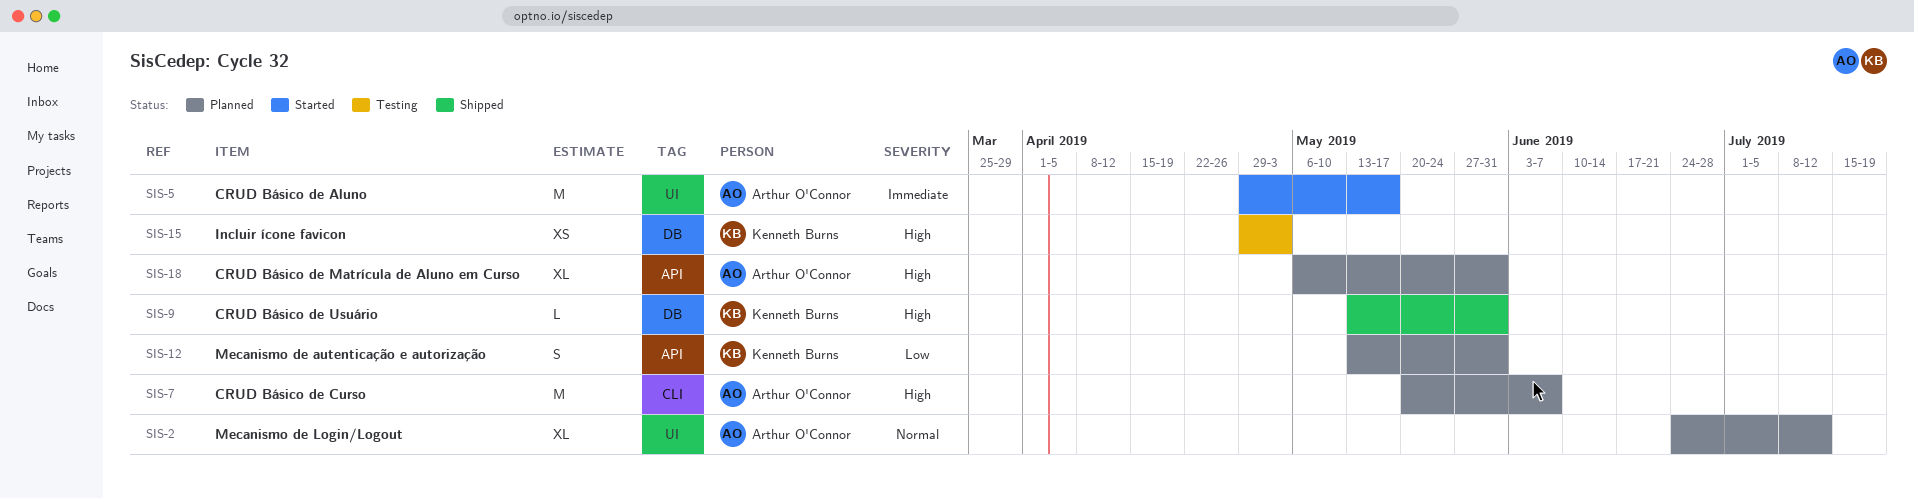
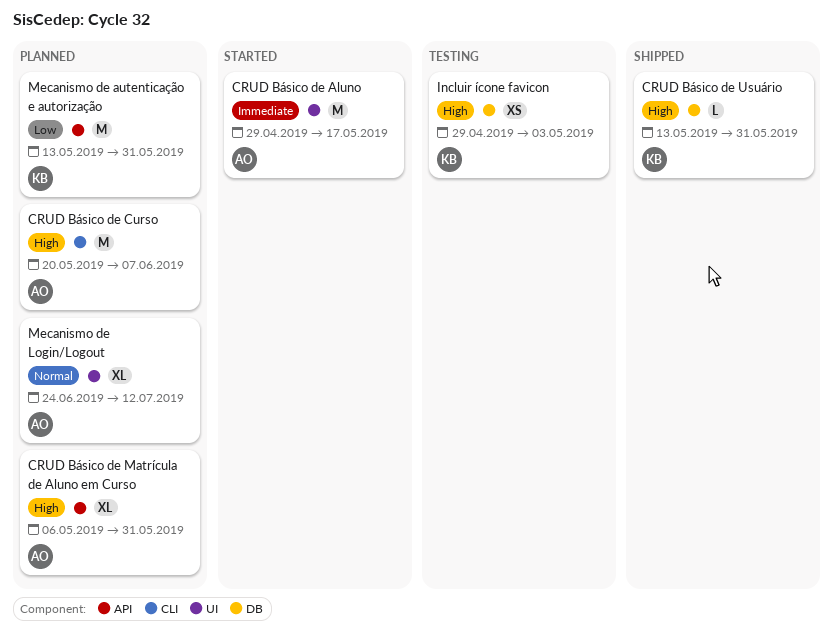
Mecanismo de autenticação e autorização, estimate: S -> M

